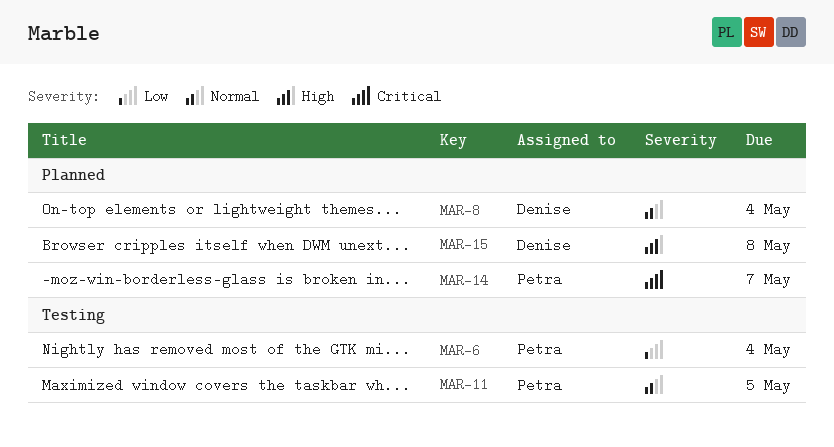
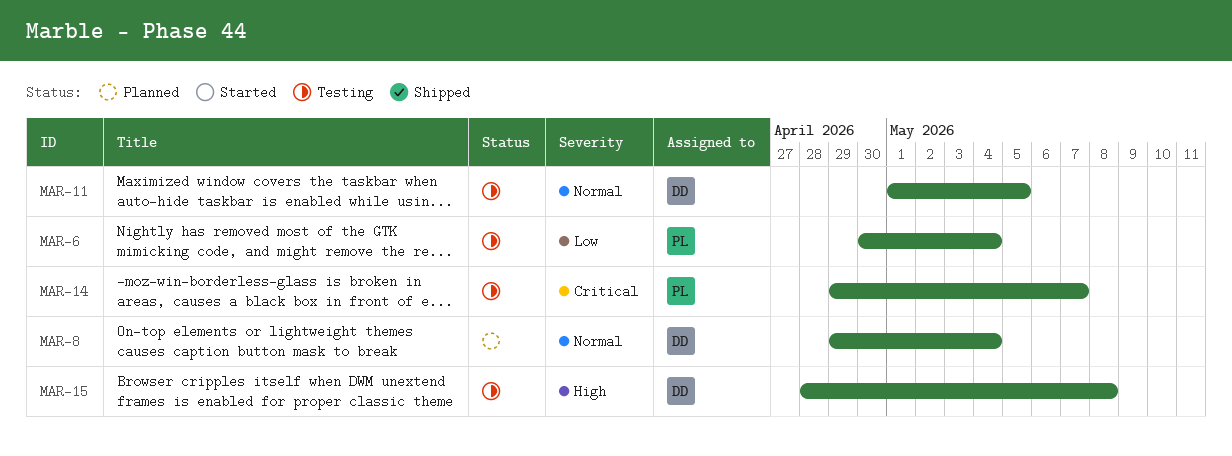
MAR-11, owner: Petra -> Denise
MAR-14, status: Planned -> Testing
MAR-15, status: Planned -> Testing

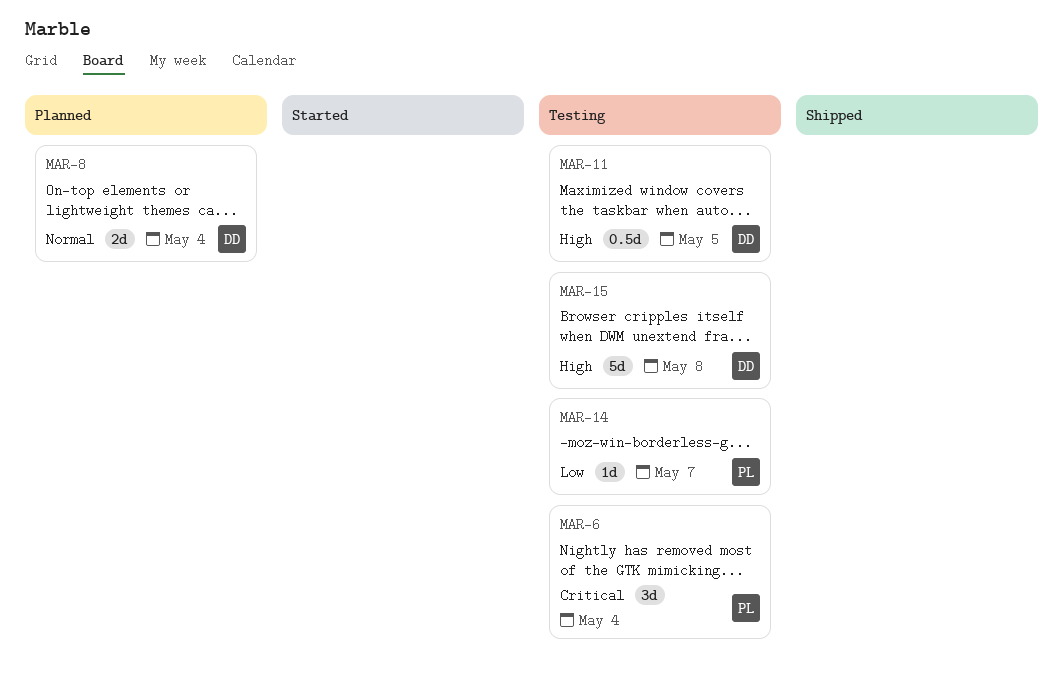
MAR-6, priority: Low -> Critical
MAR-11, priority: Normal -> High
MAR-14, priority: Critical -> Low

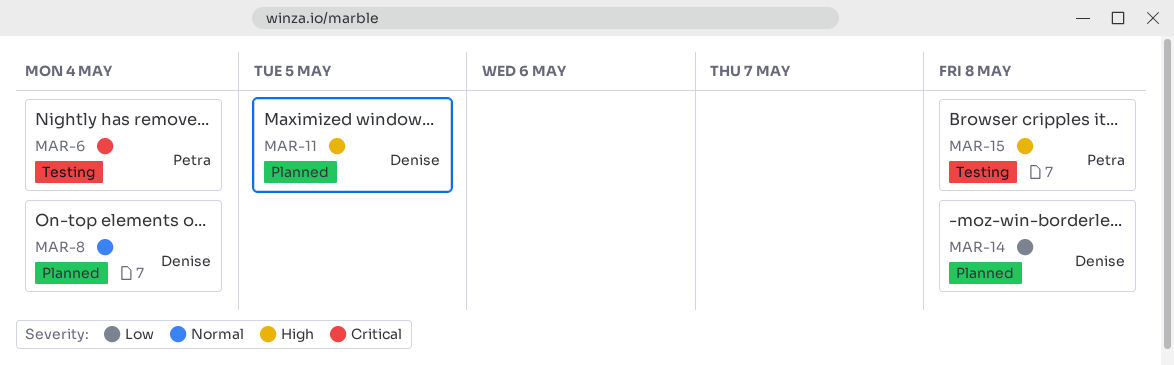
MAR-11, status: Testing -> Planned
MAR-14, status: Testing -> Planned
MAR-14, owner: Petra -> Denise
MAR-14, due: May 7 -> May 8
MAR-15, owner: Denise -> Petra

